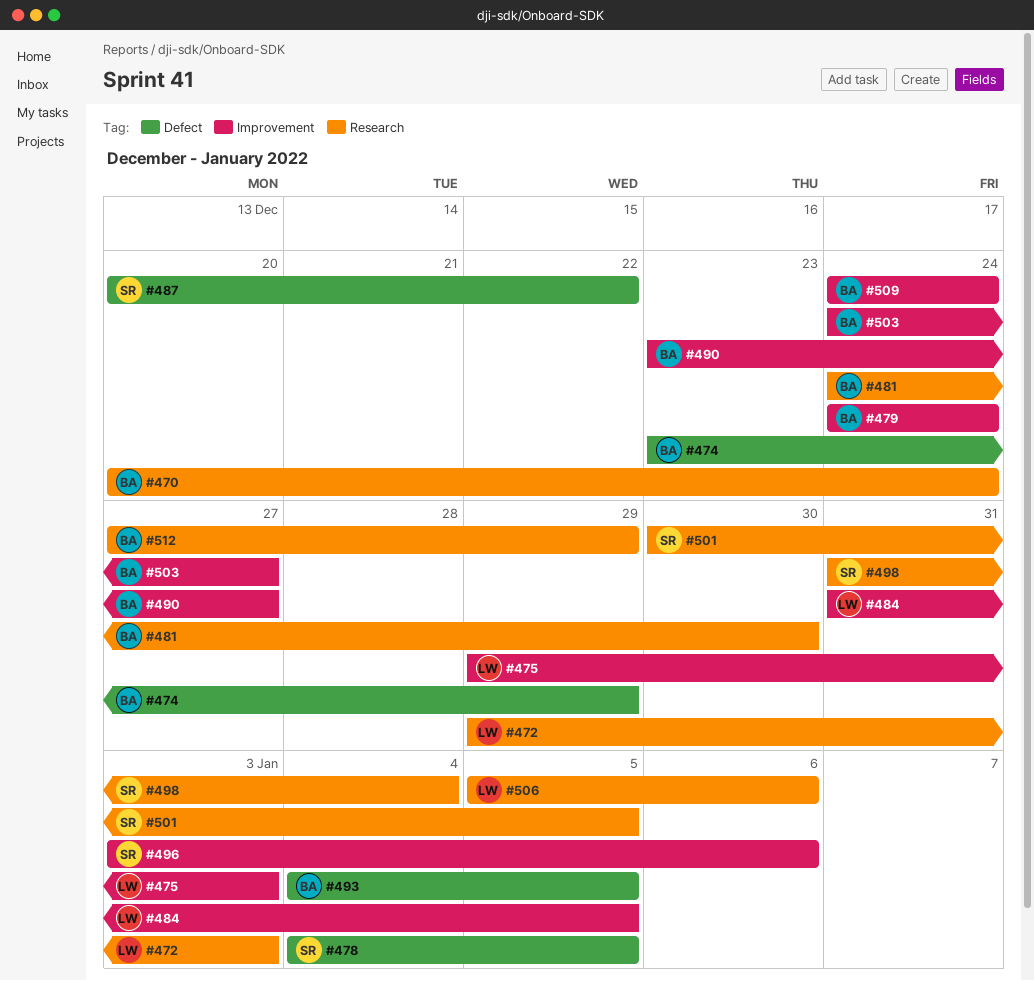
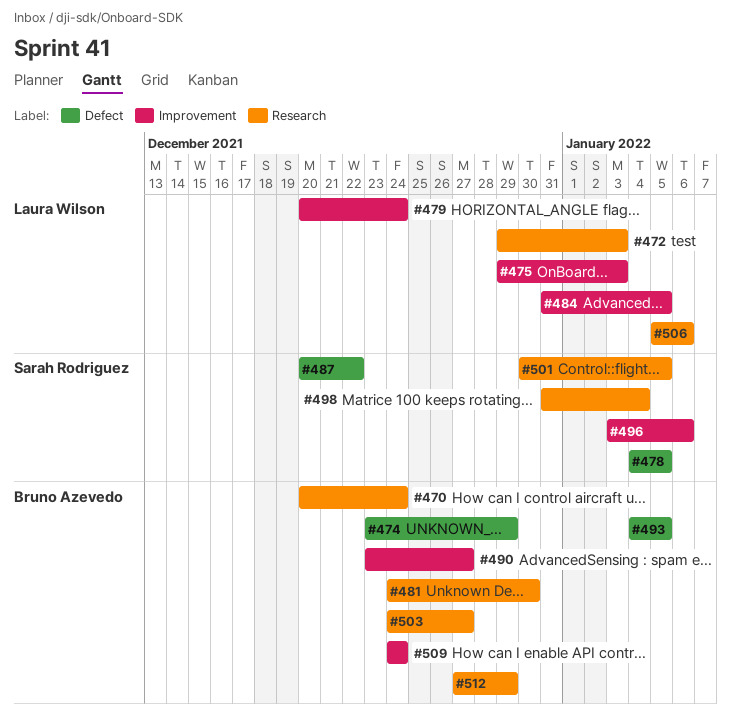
#479, owner: Bruno Azevedo -> Laura Wilson
#479, start: Dec 24 -> Dec 20
#503, label: Improvement -> Research

